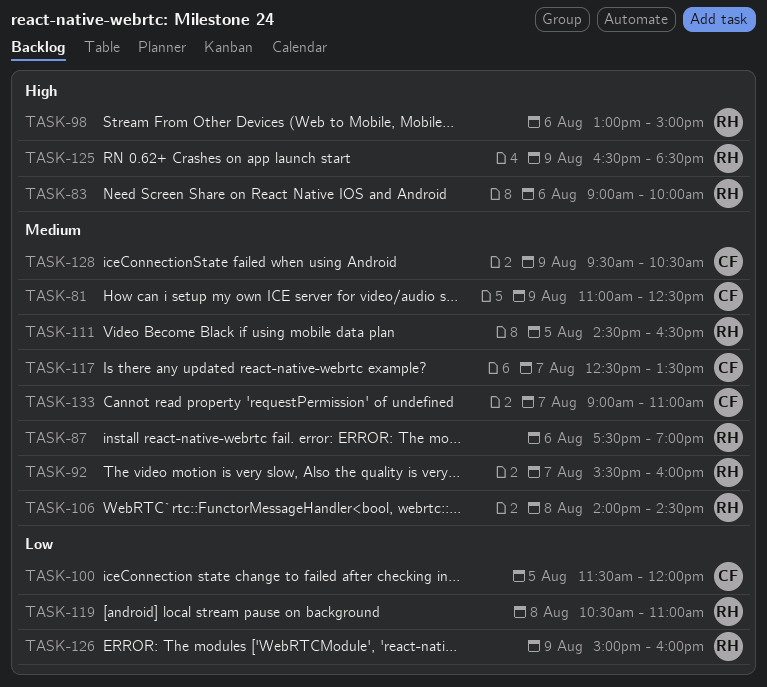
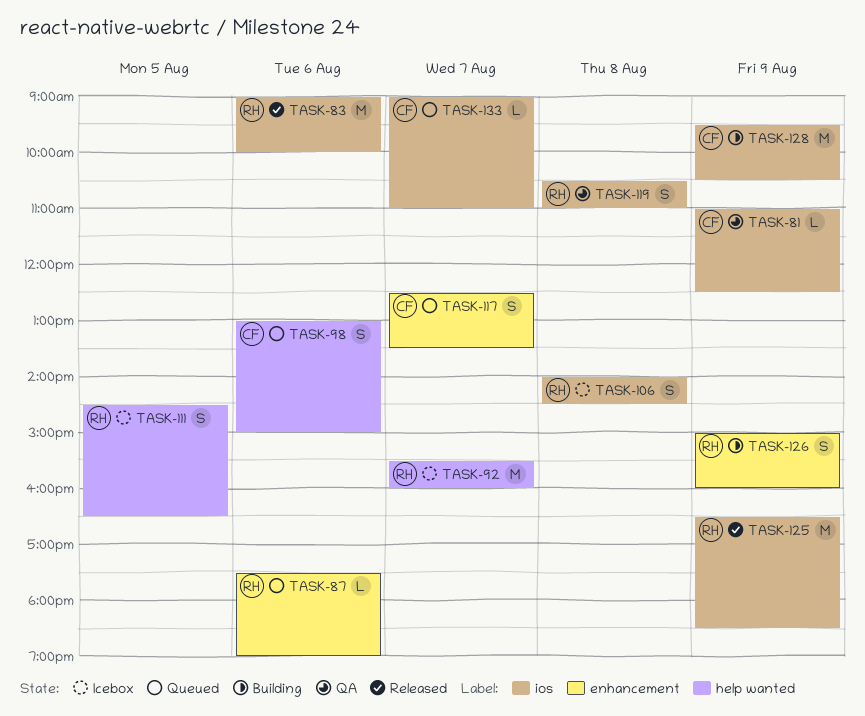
TASK-98, owner: RH -> CF
TASK-100: present -> none

